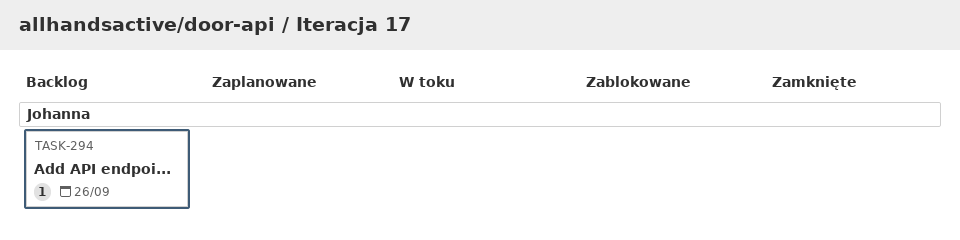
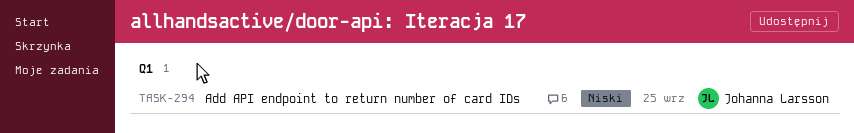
TASK-294, due: Sep 26 -> Sep 25

